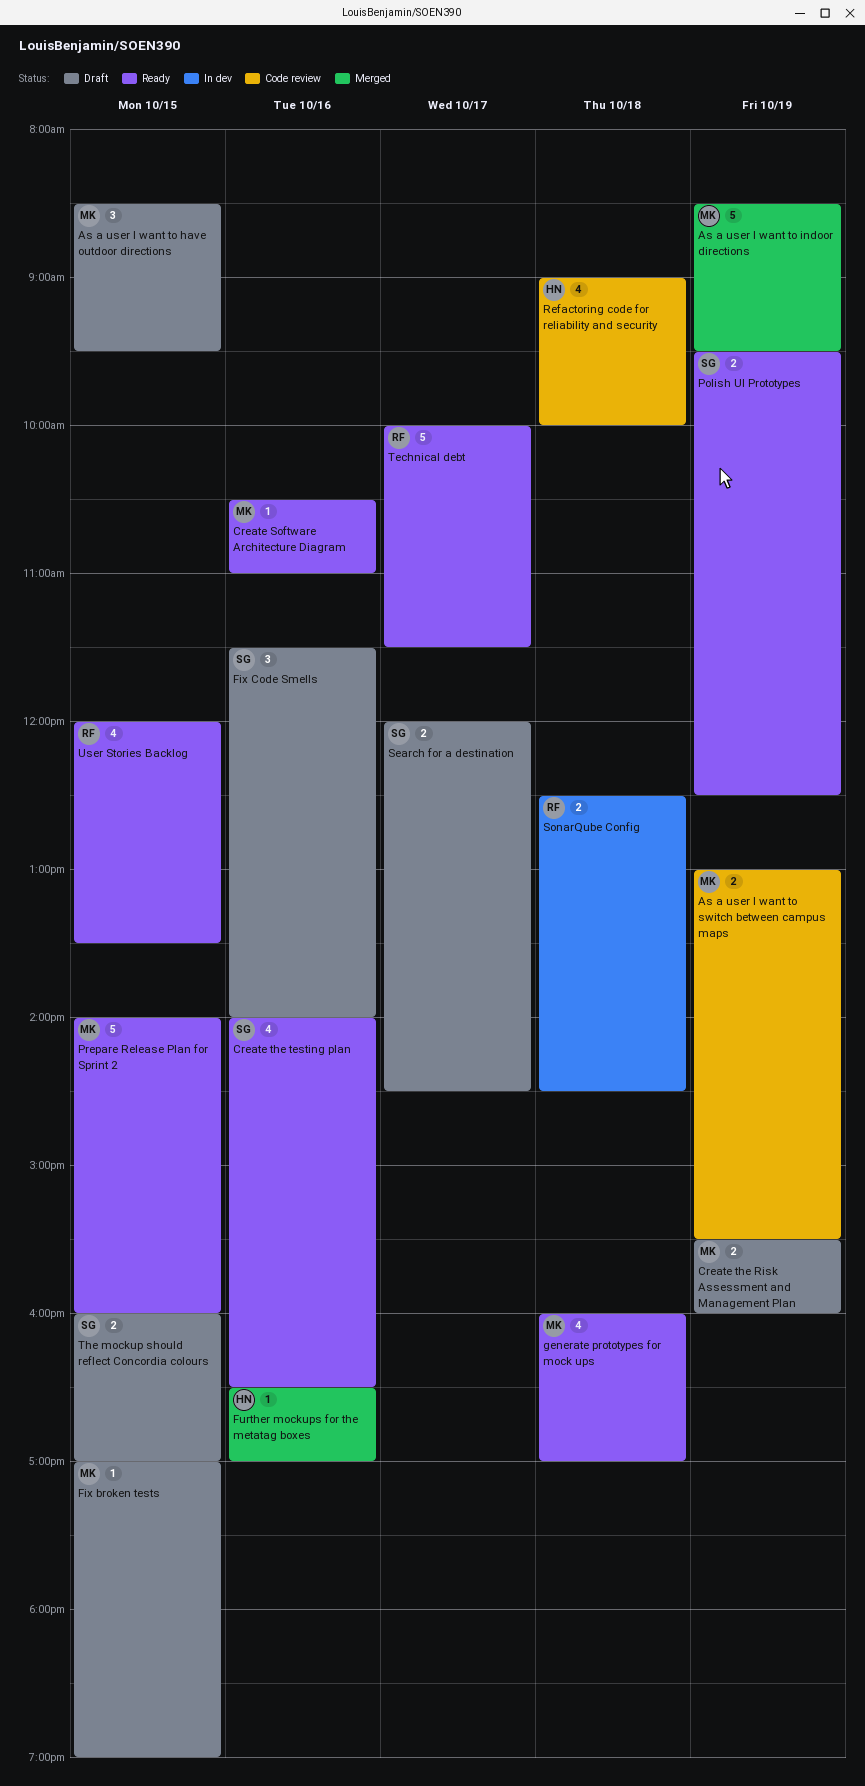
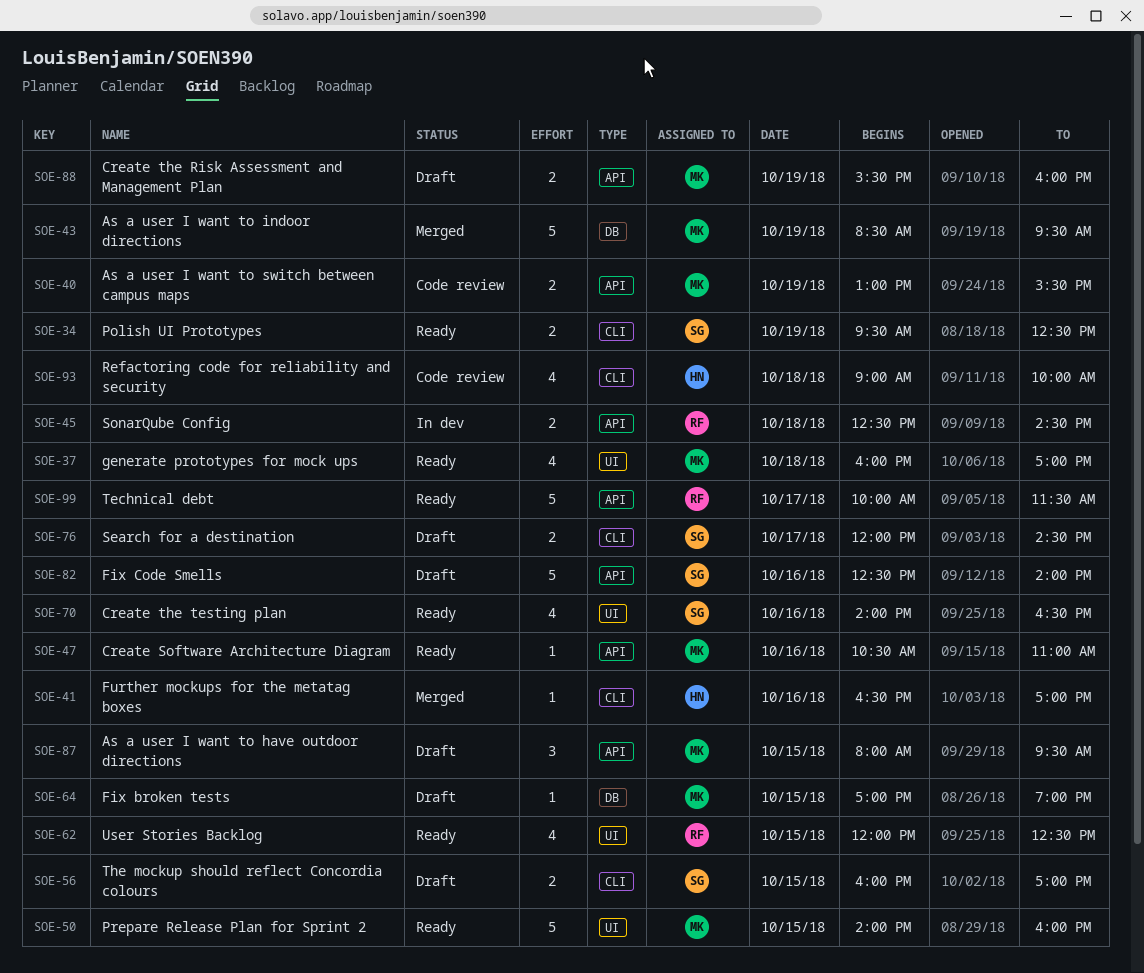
As a user I want to have outdoor directions, begins: 08:30 -> 08:00
Fix Code Smells, estimate: 3 -> 5
Fix Code Smells, begins: 11:30 -> 12:30
User Stories Backlog, ends: 13:30 -> 12:30

